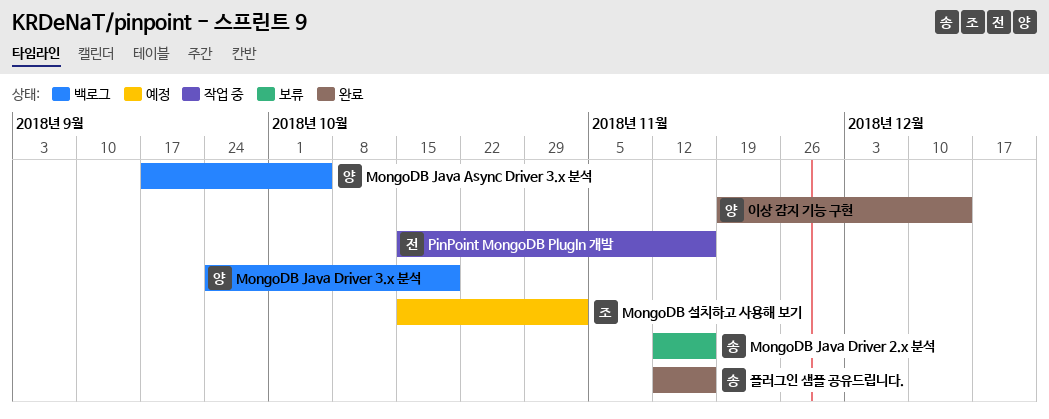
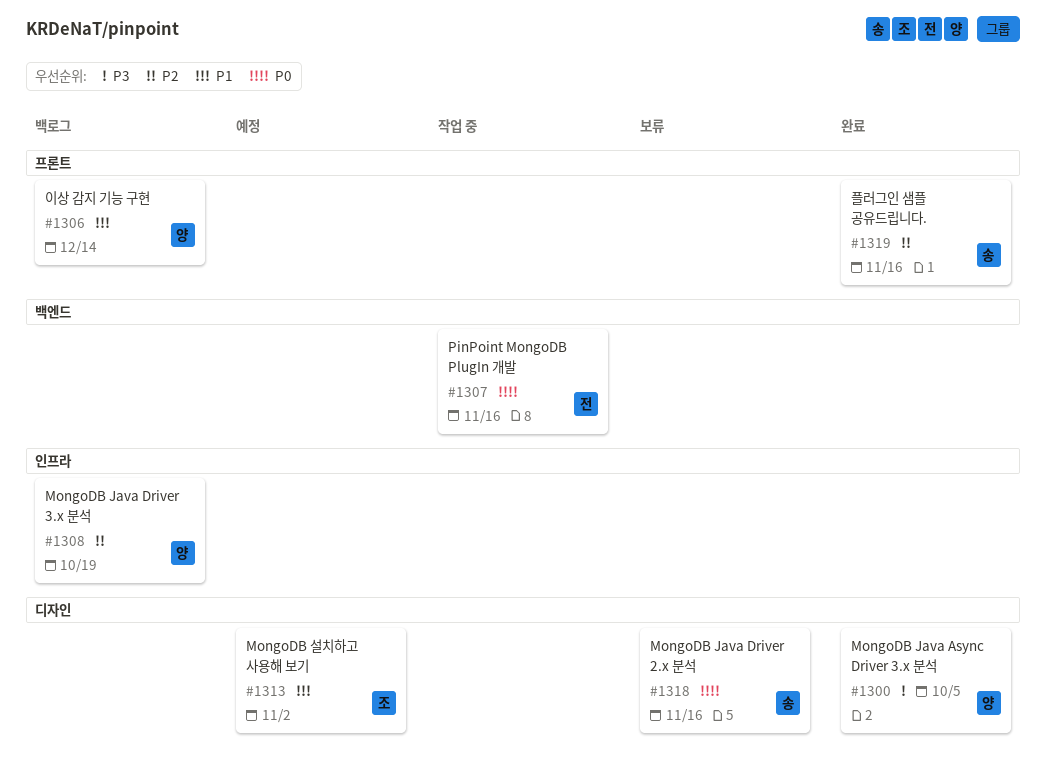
MongoDB Java Async Driver 3.x 분석, status: 백로그 -> 완료
이상 감지 기능 구현, status: 완료 -> 백로그

